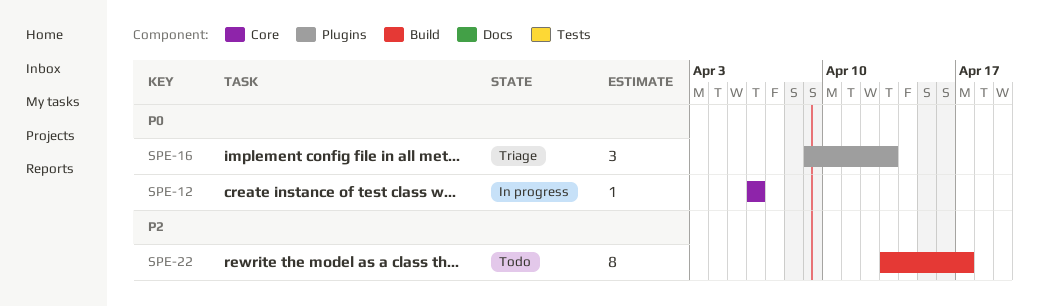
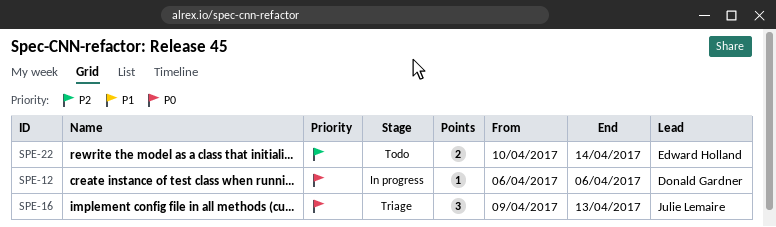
SPE-22, estimate: 8 -> 2
SPE-22, start: Apr 13 -> Apr 10
SPE-22, due: Apr 17 -> Apr 14

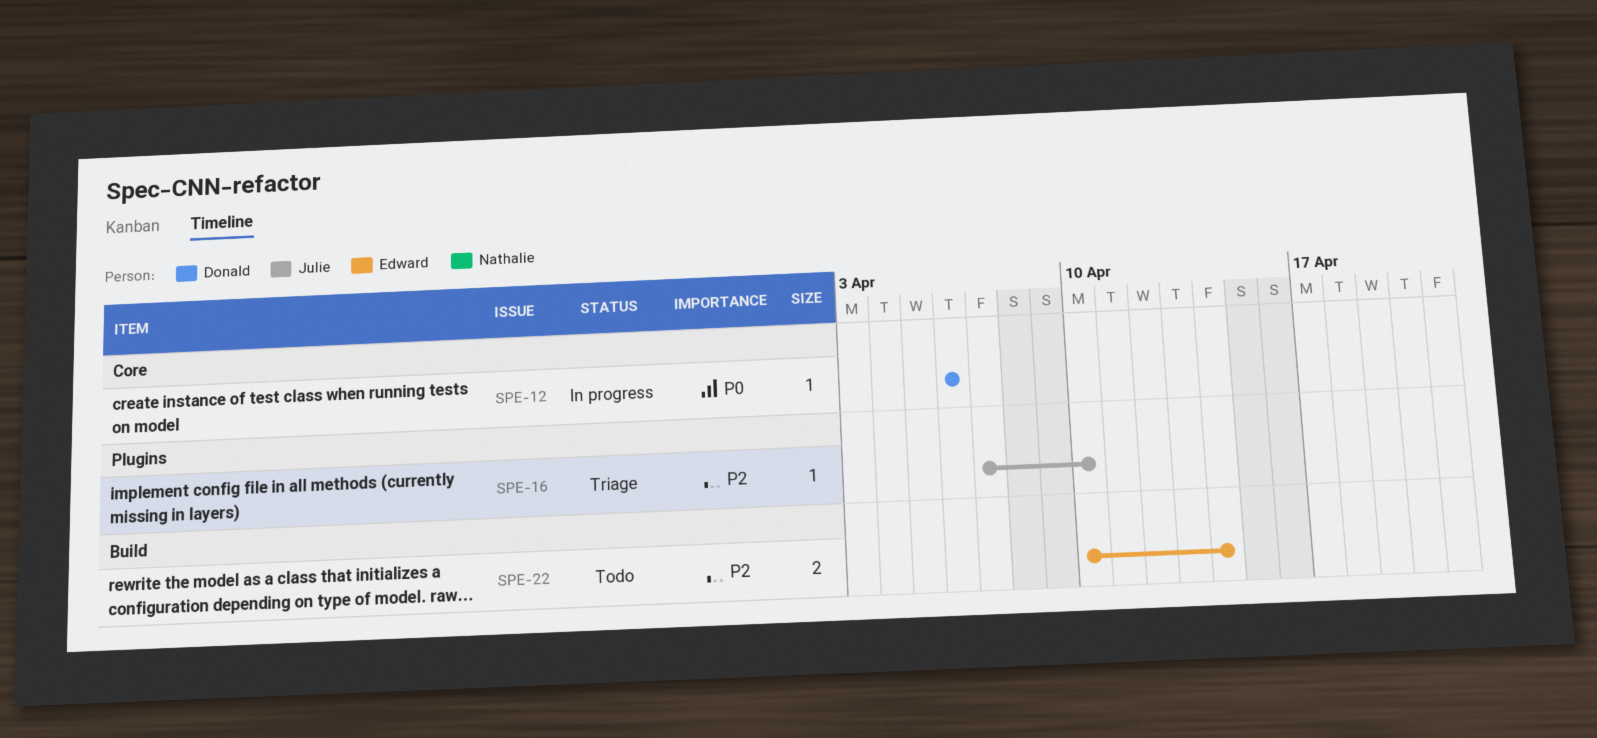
SPE-16, priority: P0 -> P2
SPE-16, estimate: 3 -> 1
SPE-16, start: Apr 9 -> Apr 7
SPE-16, due: Apr 13 -> Apr 10

